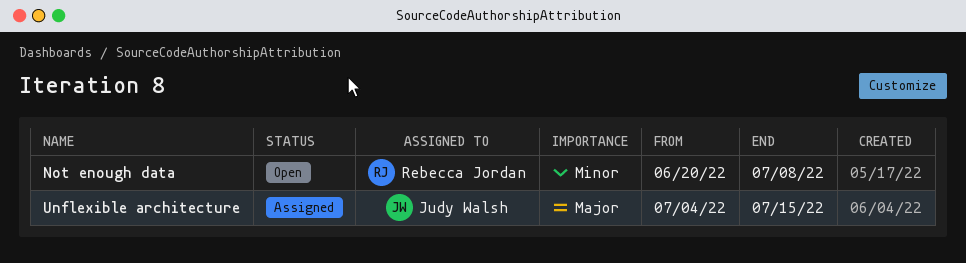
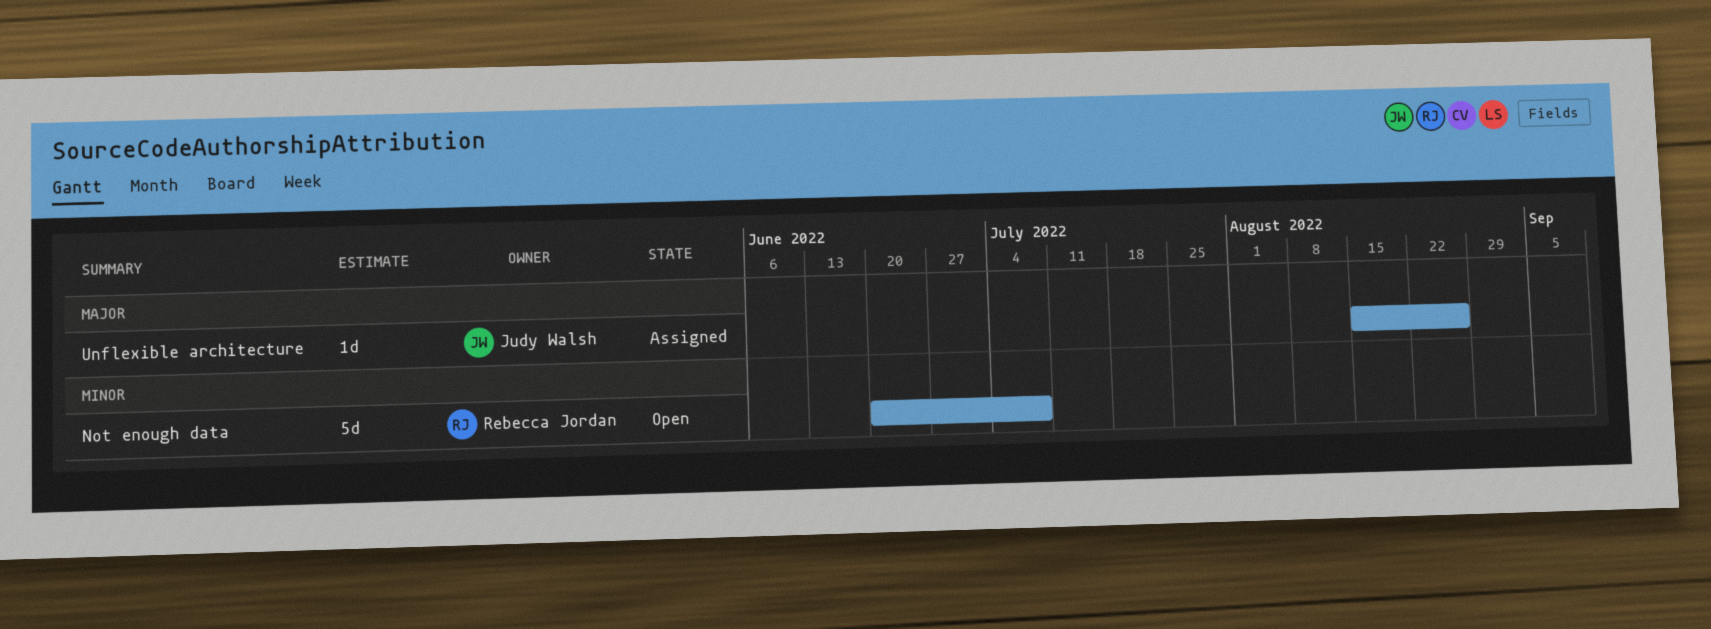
Unflexible architecture, start: Jul 4 -> Aug 15
Unflexible architecture, due: Jul 15 -> Aug 26

